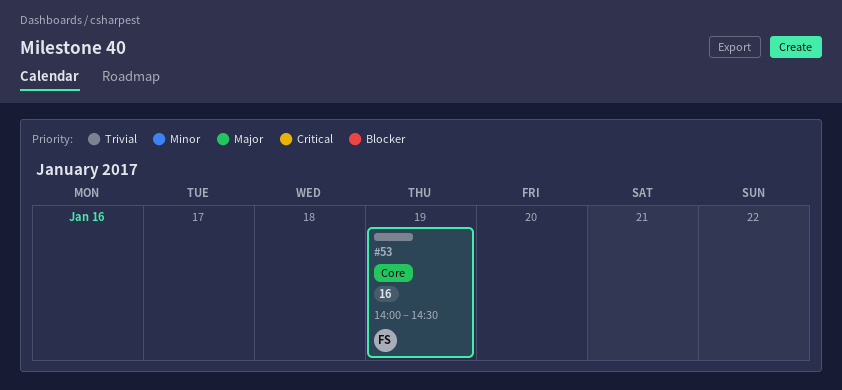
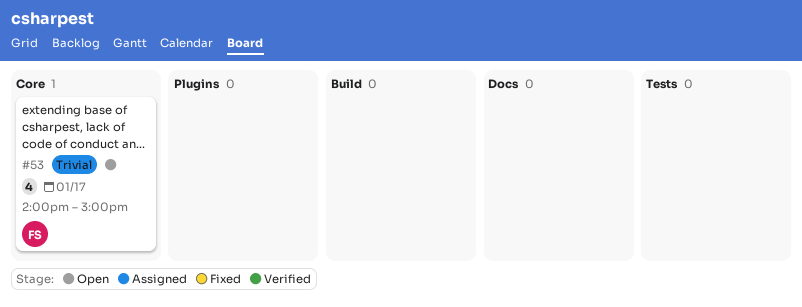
#53, estimate: 16 -> 4
#53, day: Jan 19 -> Jan 17
#53, ends: 14:30 -> 15:00

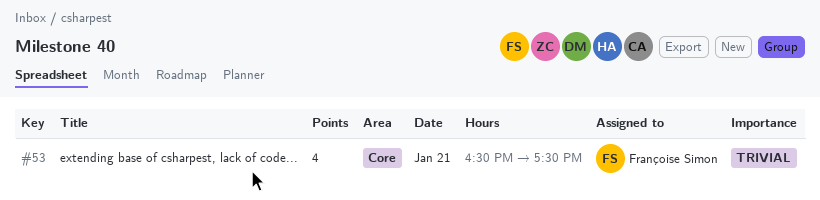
#53, day: Jan 17 -> Jan 21
#53, begins: 14:00 -> 16:30
#53, ends: 15:00 -> 17:30

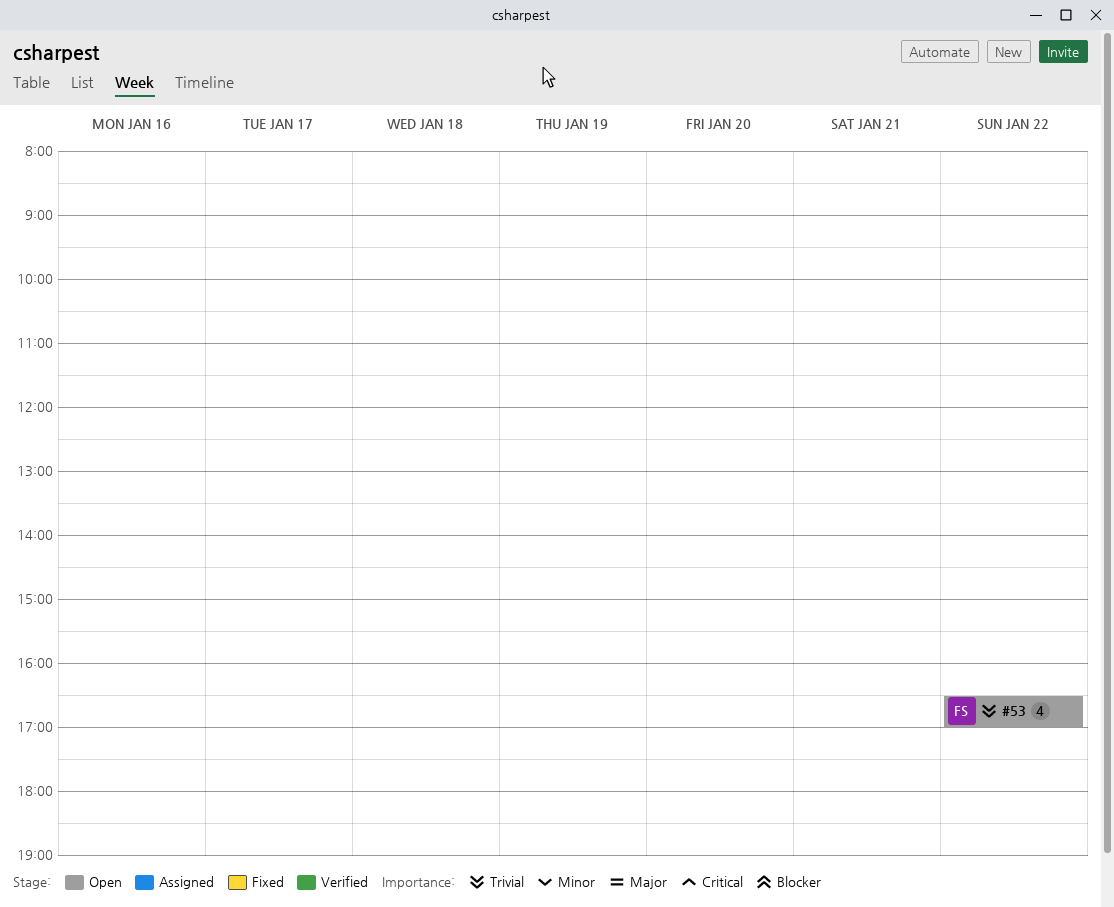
#53, day: Jan 21 -> Jan 22
#53, ends: 17:30 -> 17:00

